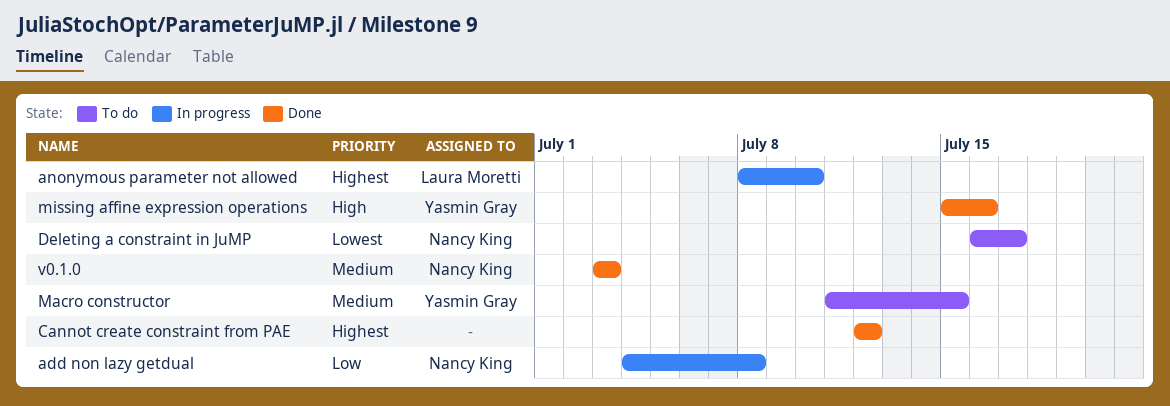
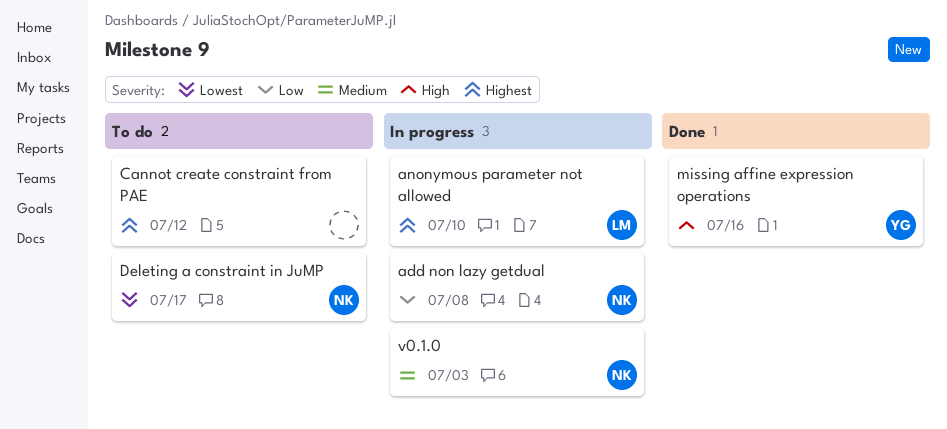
Cannot create constraint from PAE, status: Done -> To do
Macro constructor: present -> none
v0.1.0, status: Done -> In progress

